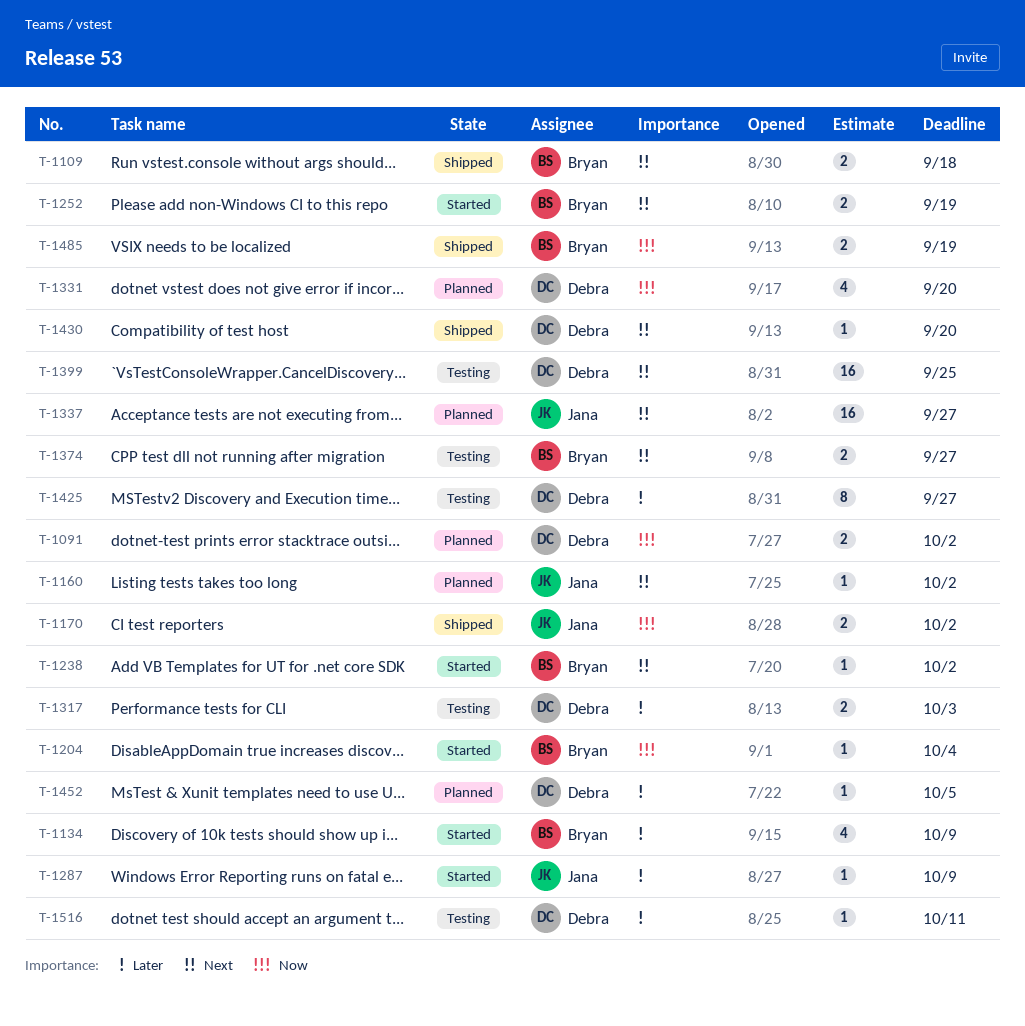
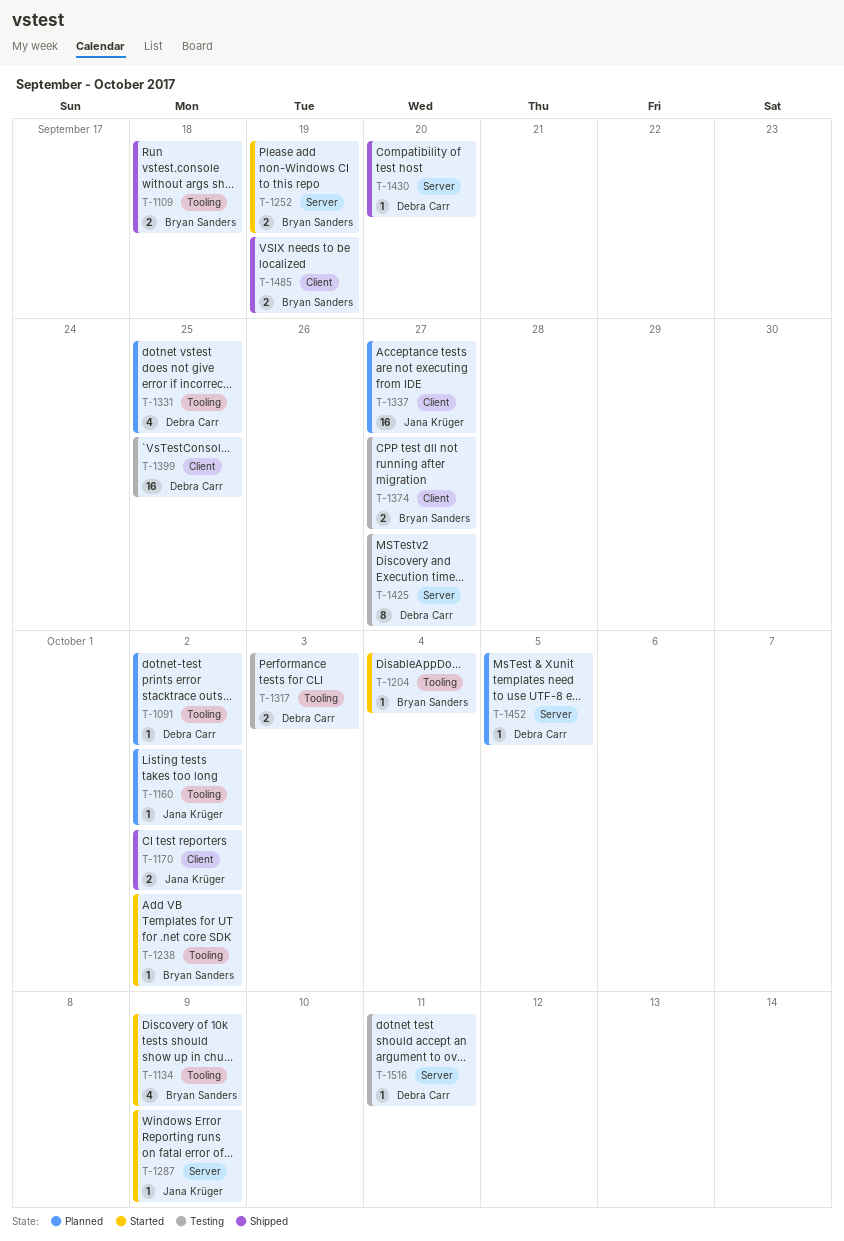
T-1091, estimate: 2 -> 1
T-1331, due: Sep 20 -> Sep 25

